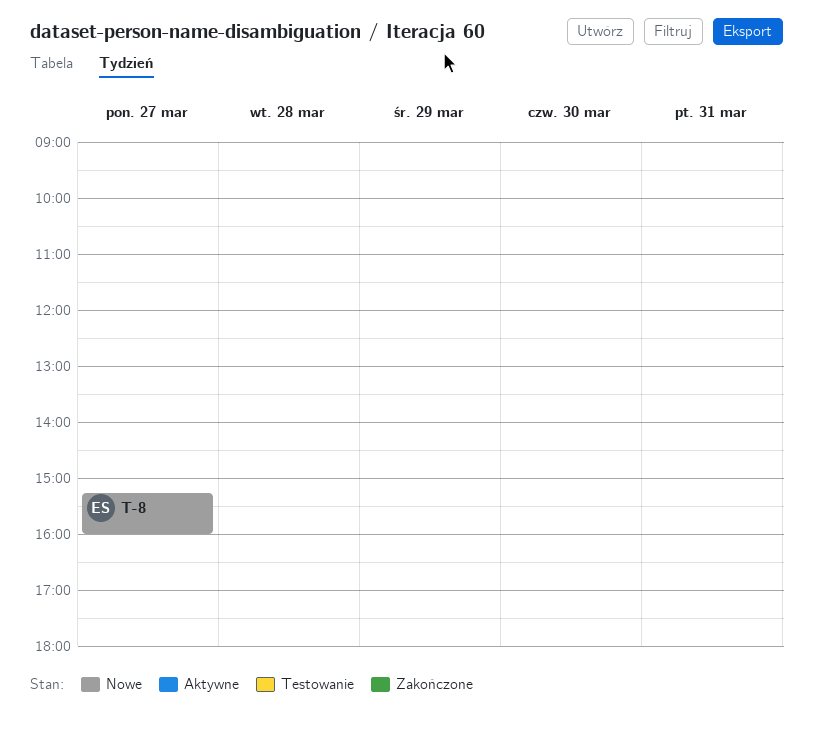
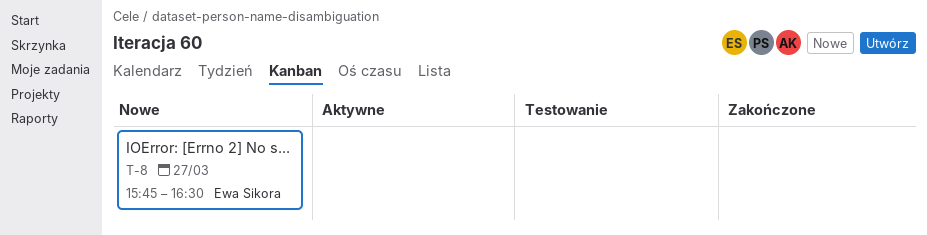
T-8, begins: 15:15 -> 15:45
T-8, ends: 16:00 -> 16:30

